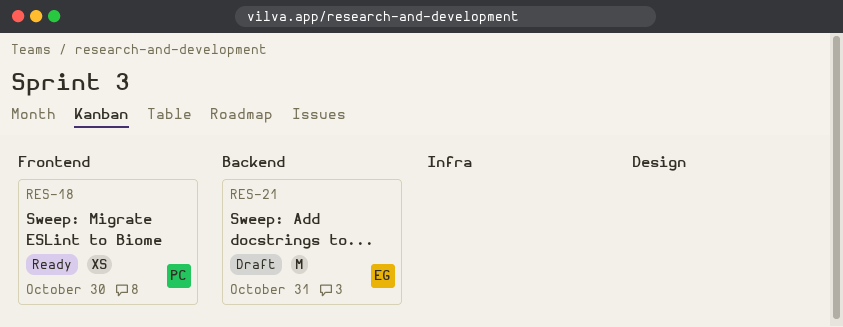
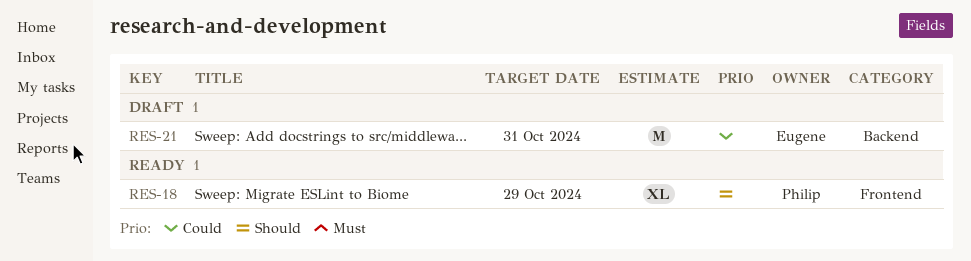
RES-18, estimate: XS -> XL
RES-18, due: Oct 30 -> Oct 29

